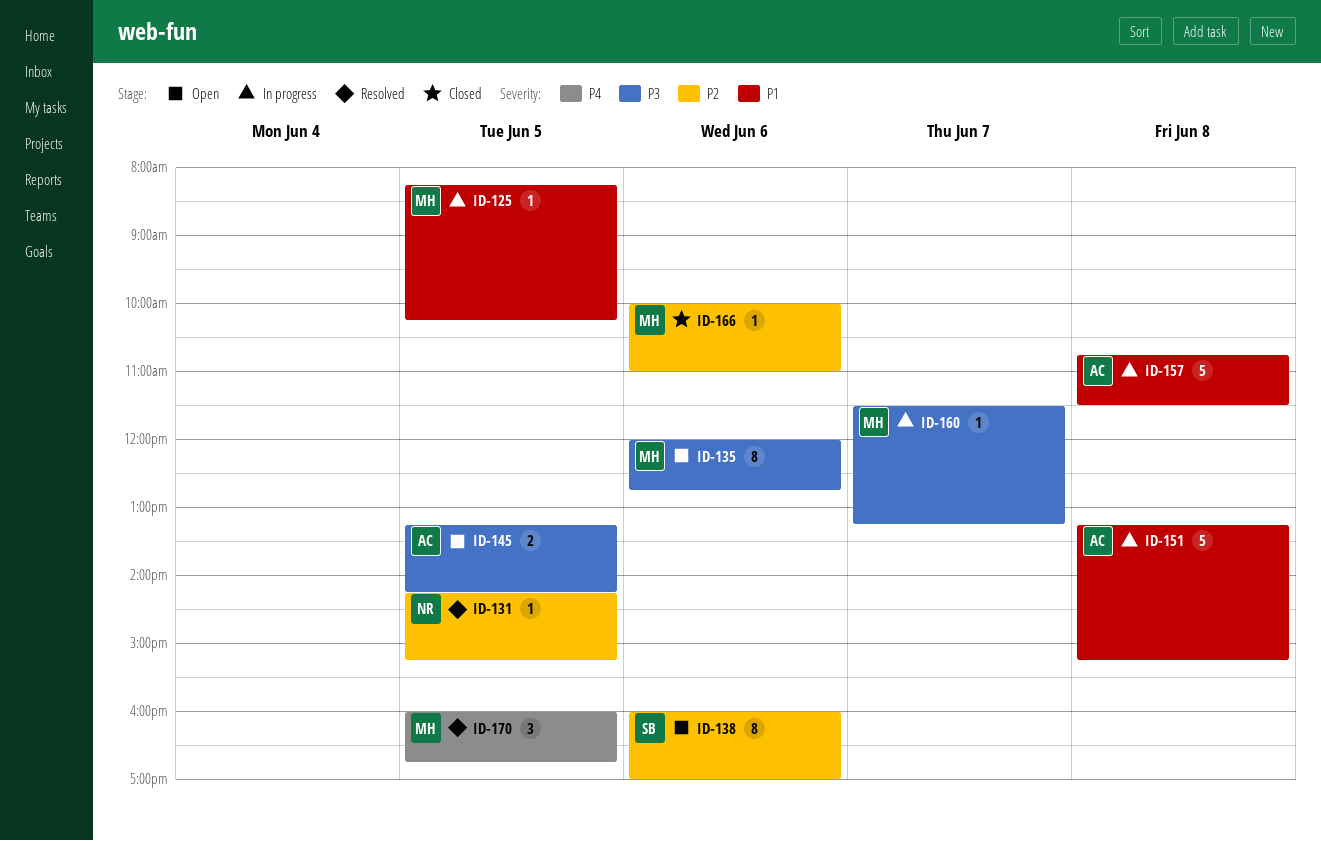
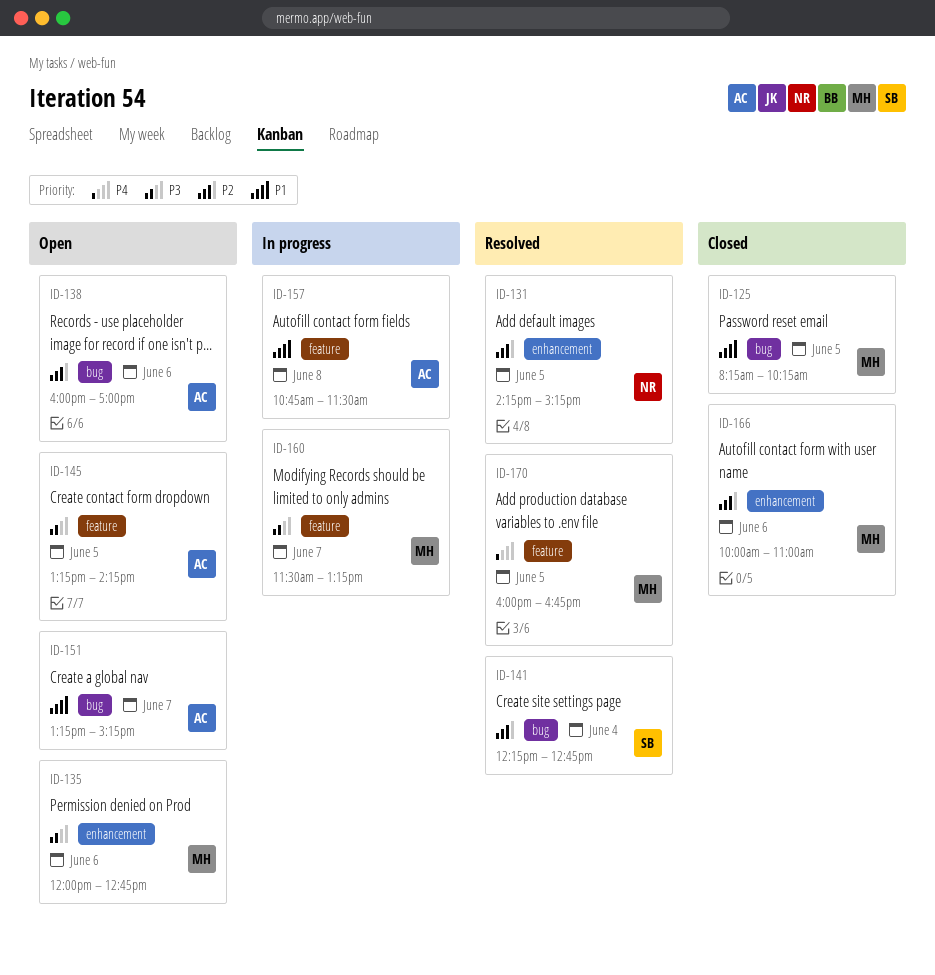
ID-125, status: In progress -> Closed
ID-138, owner: SB -> AC
ID-141: none -> present
ID-151, status: In progress -> Open
ID-151, day: Jun 8 -> Jun 7

